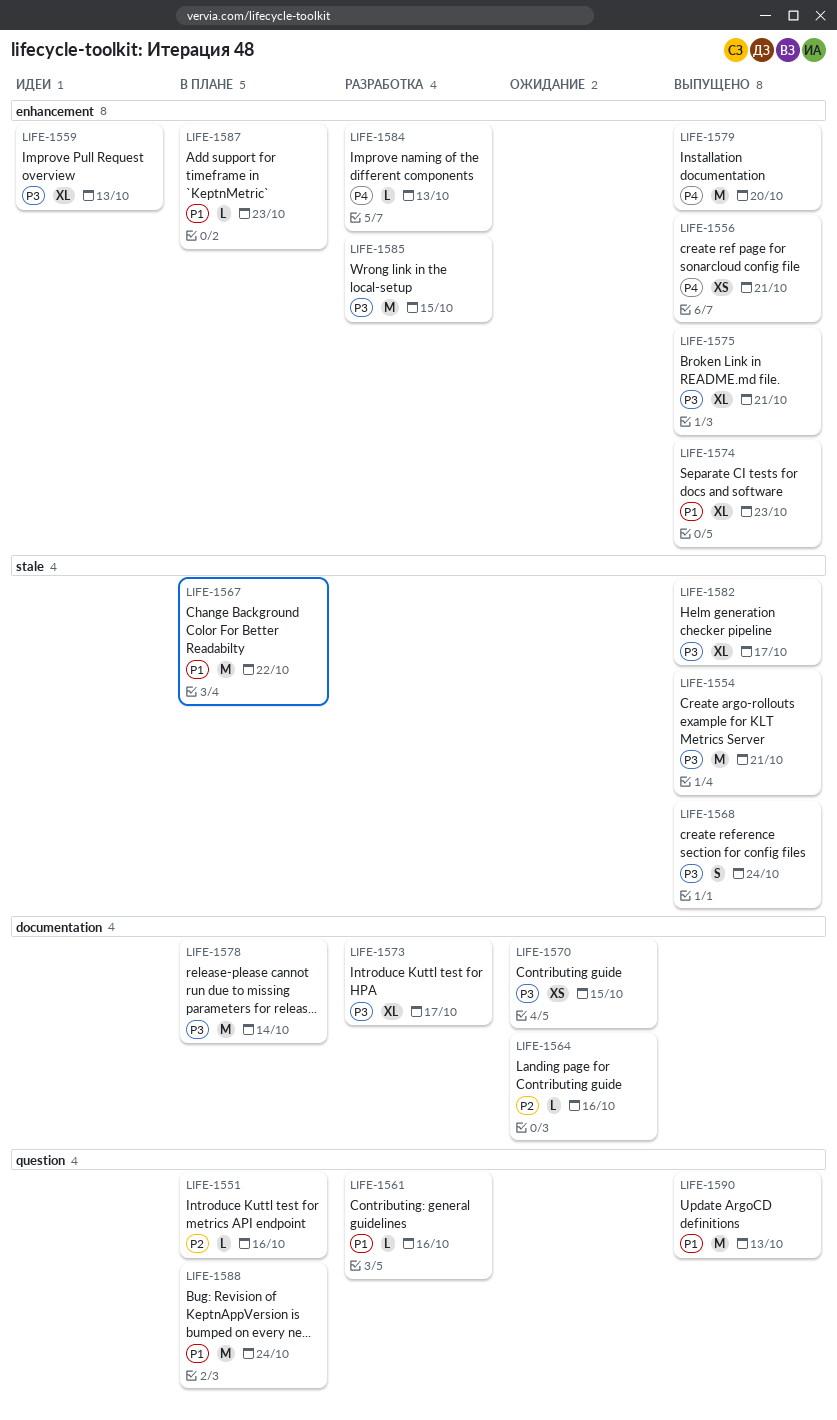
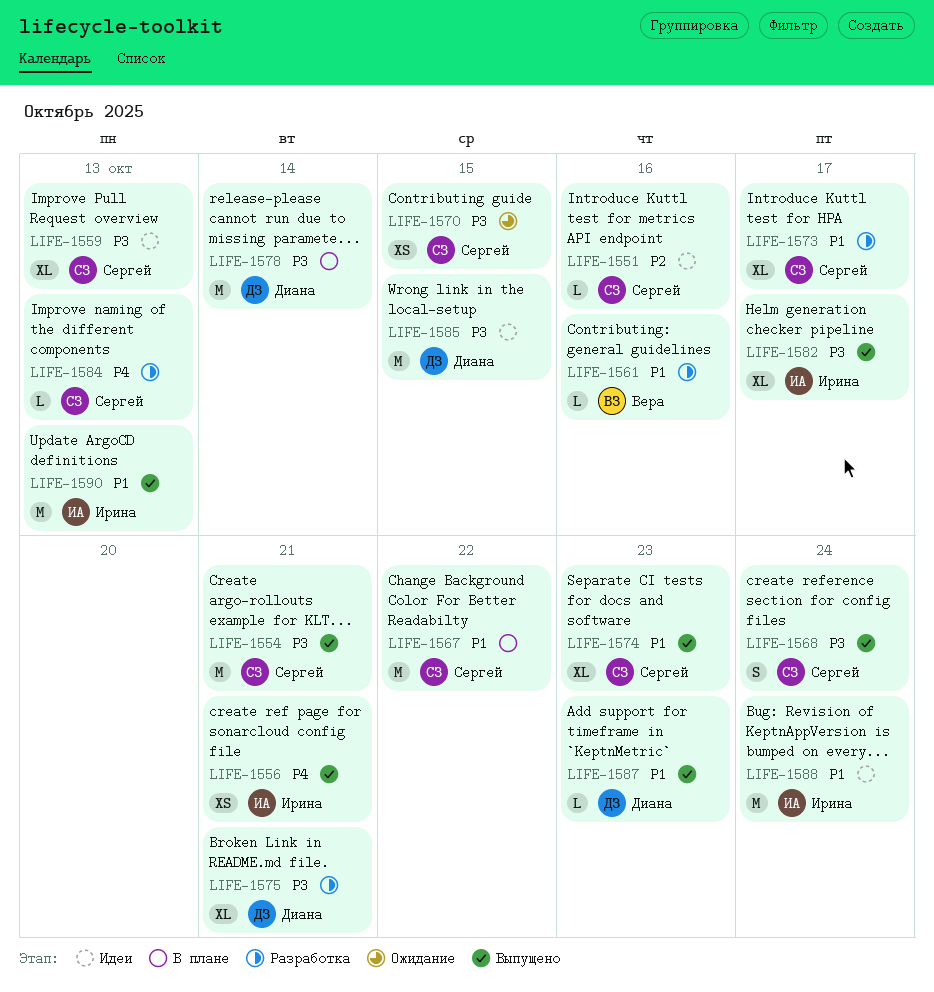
LIFE-1551, status: В плане -> Идеи
LIFE-1564: present -> none
LIFE-1573, priority: P3 -> P1
LIFE-1575, status: Выпущено -> Разработка
LIFE-1579: present -> none
LIFE-1585, status: Разработка -> Идеи
LIFE-1587, status: В плане -> Выпущено
LIFE-1588, status: В плане -> Идеи

